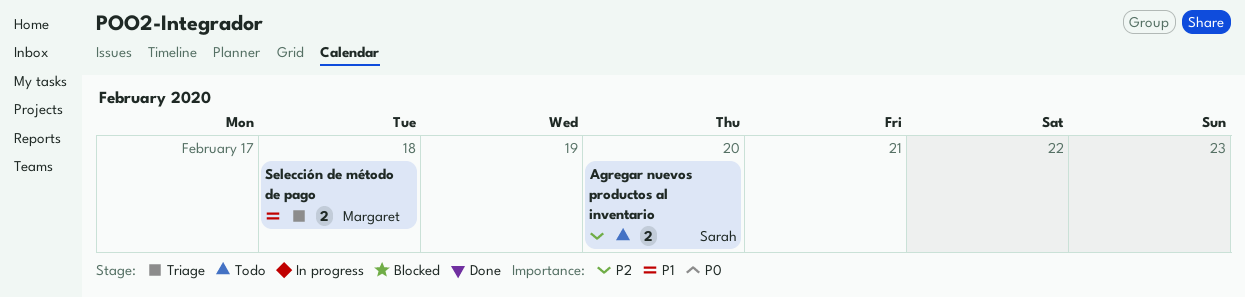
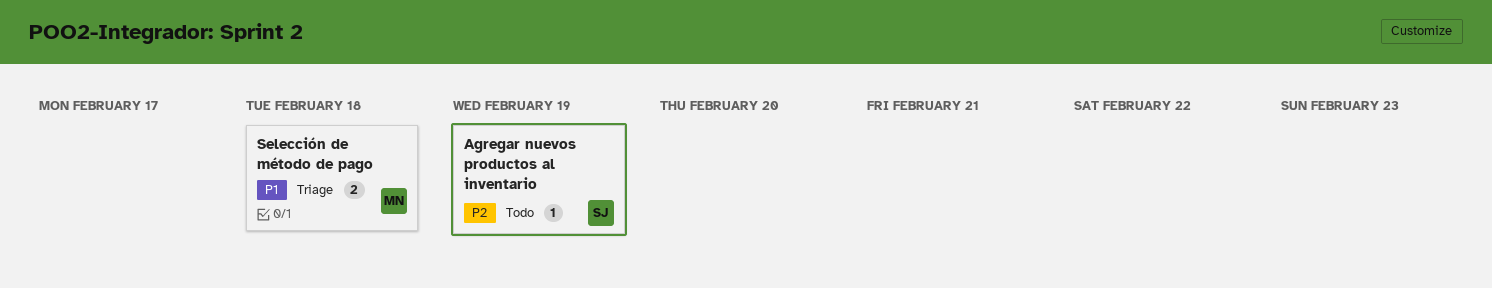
Agregar nuevos productos al inventario, estimate: 2 -> 1
Agregar nuevos productos al inventario, due: Feb 20 -> Feb 19

